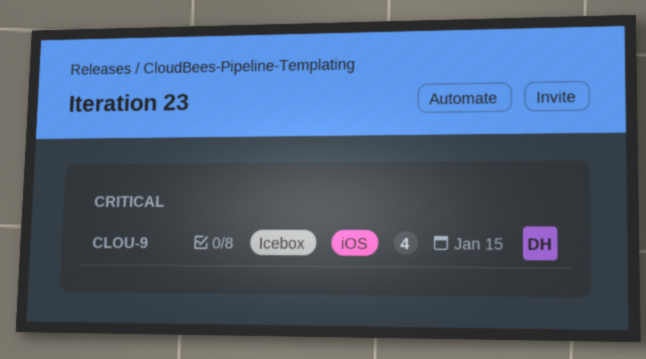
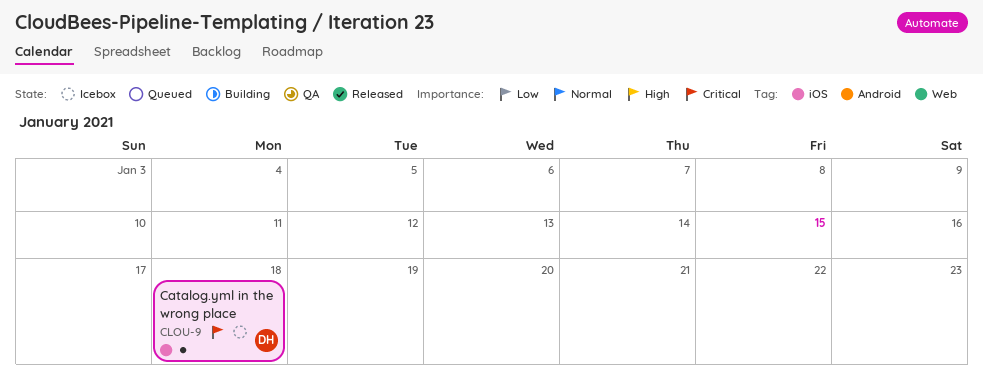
CLOU-9, estimate: 4 -> 1
CLOU-9, due: Jan 15 -> Jan 18

